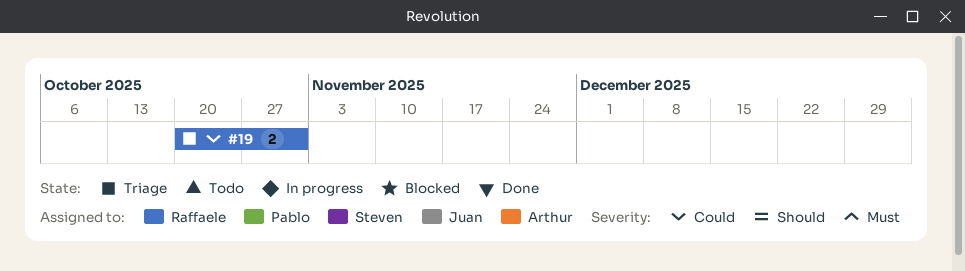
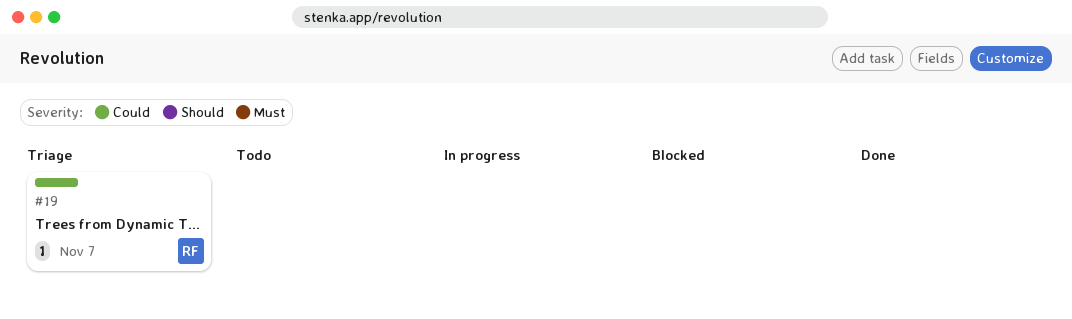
#19, estimate: 2 -> 1
#19, due: Oct 31 -> Nov 7

